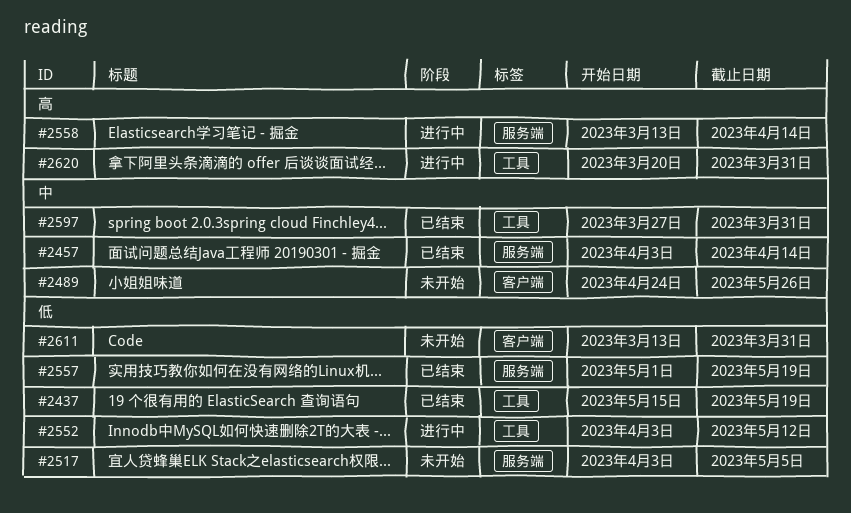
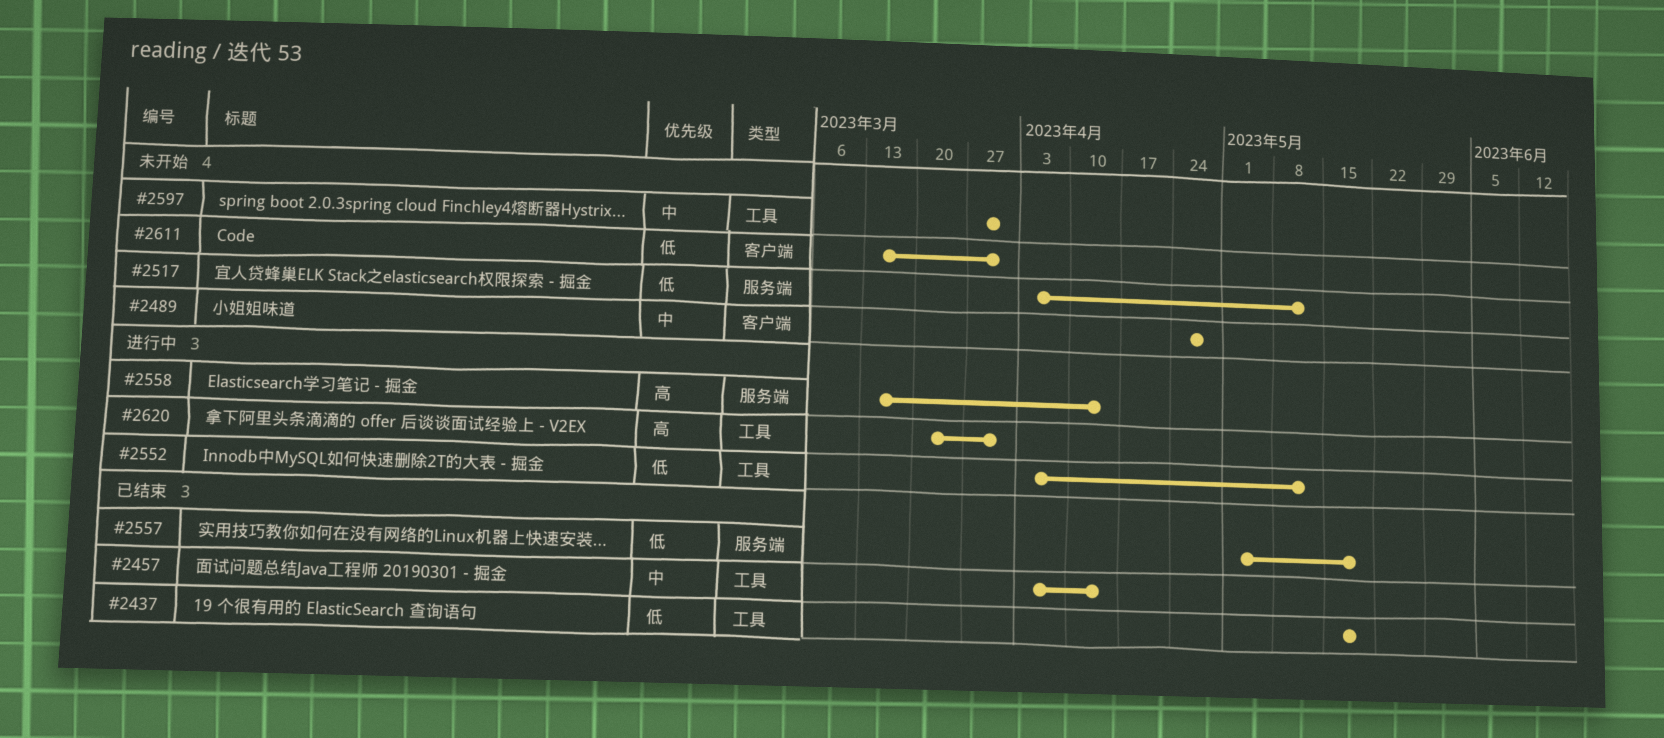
#2457, label: 服务端 -> 工具
#2489, due: May 26 -> Apr 28
#2517, due: May 5 -> May 12
#2597, status: 已结束 -> 未开始

